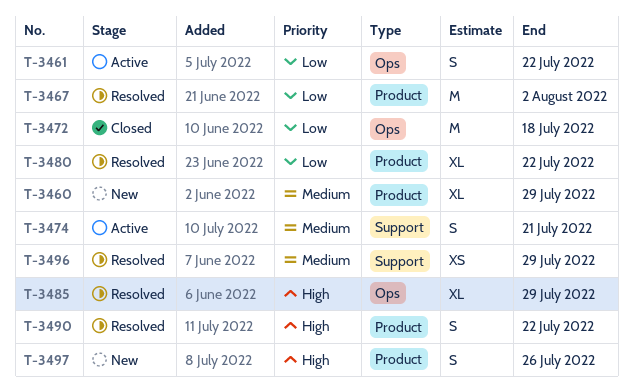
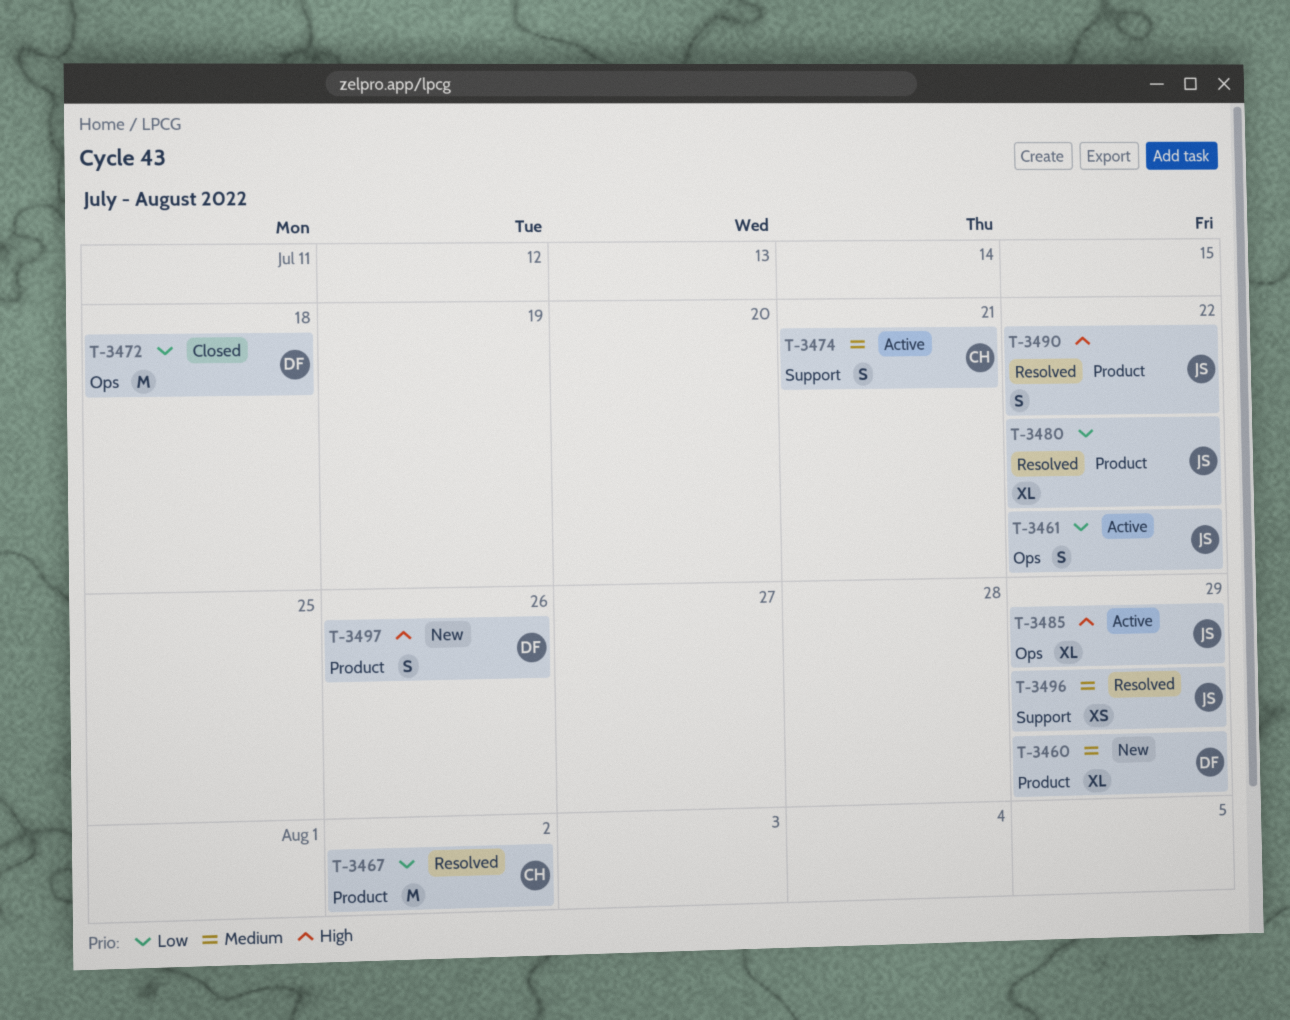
T-3485, status: Resolved -> Active

